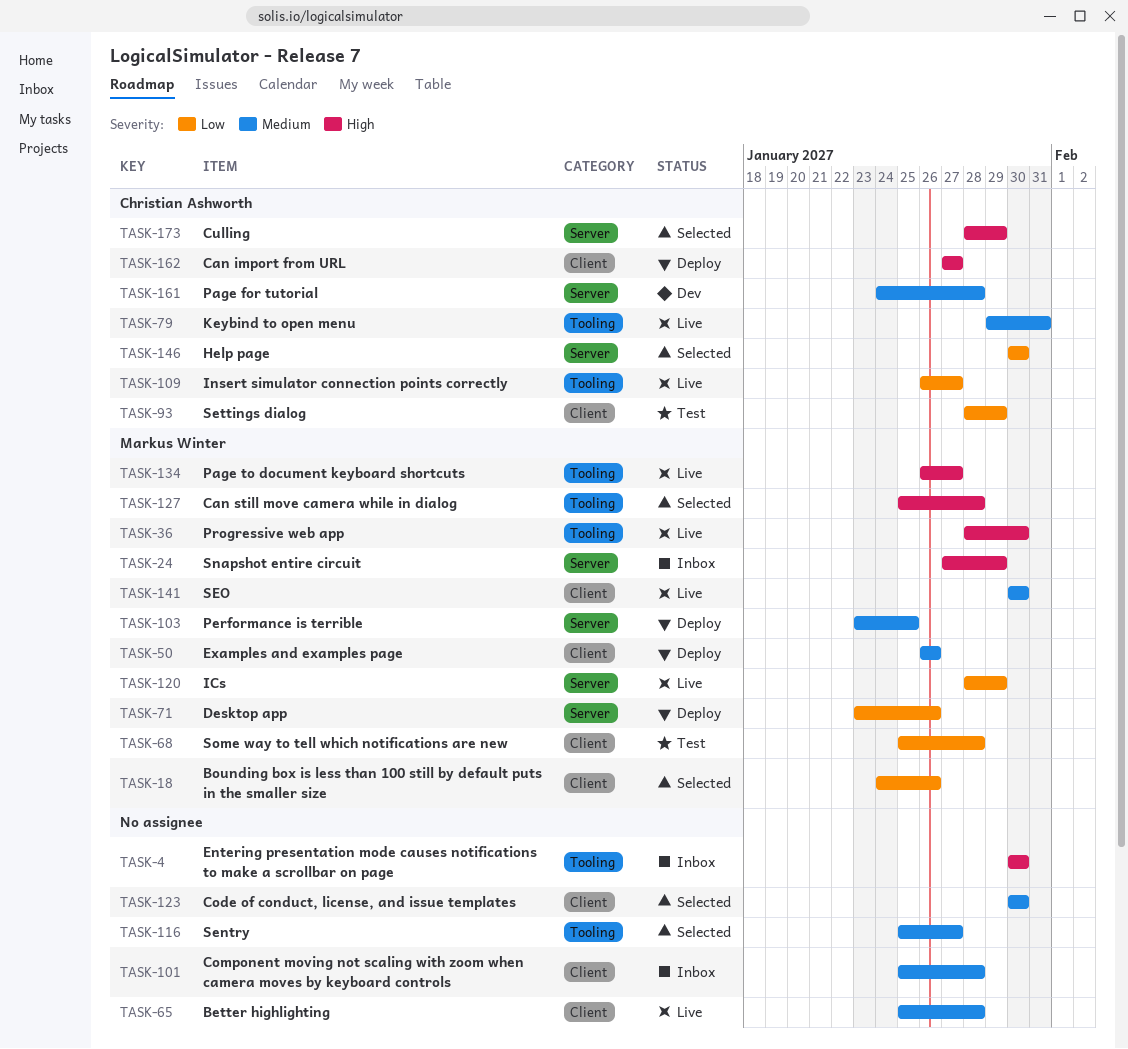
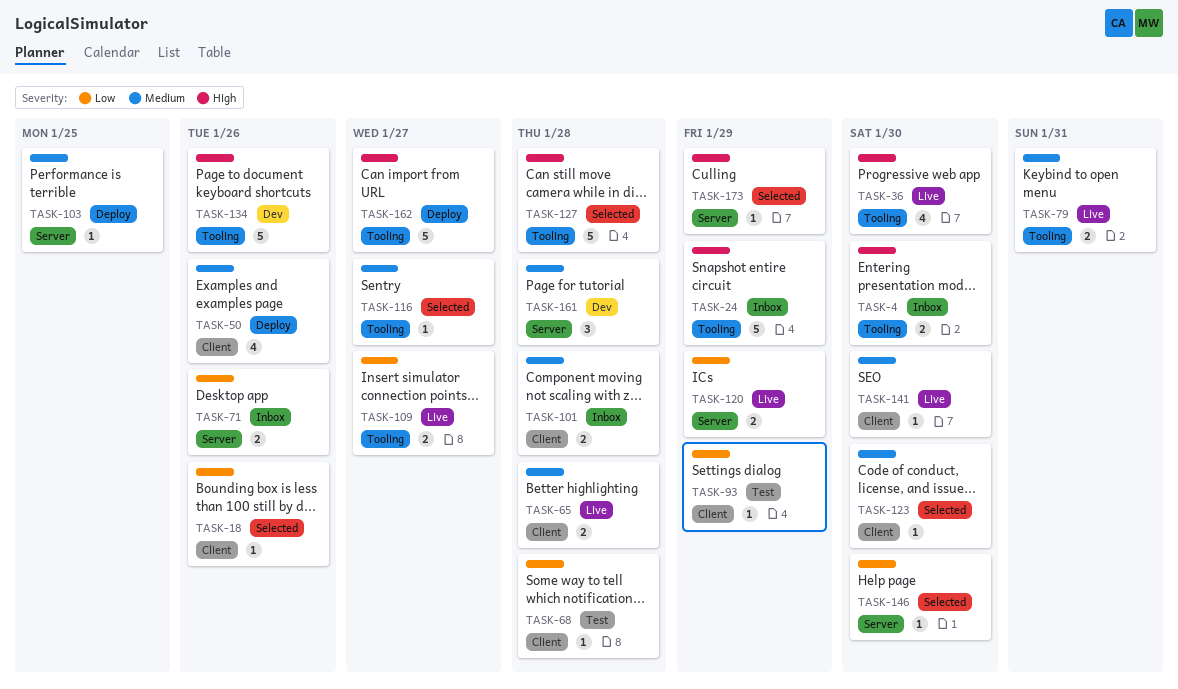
TASK-24, label: Server -> Tooling
TASK-71, status: Deploy -> Inbox
TASK-134, status: Live -> Dev
TASK-134, due: Jan 27 -> Jan 26
TASK-162, label: Client -> Tooling

